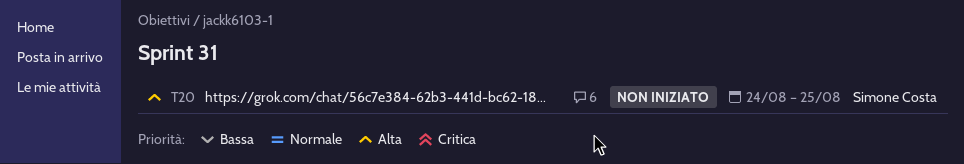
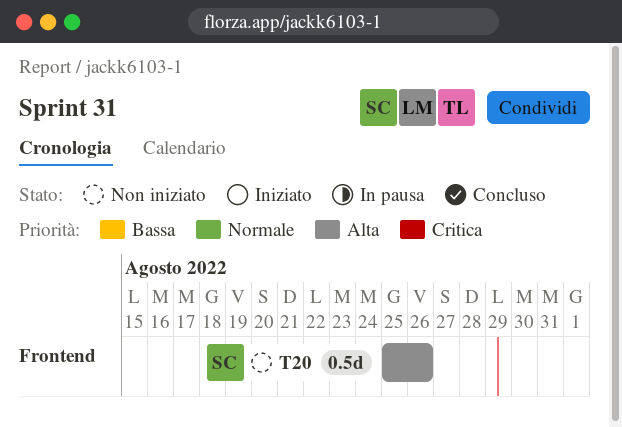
T20, start: Aug 24 -> Aug 25
T20, due: Aug 25 -> Aug 26

